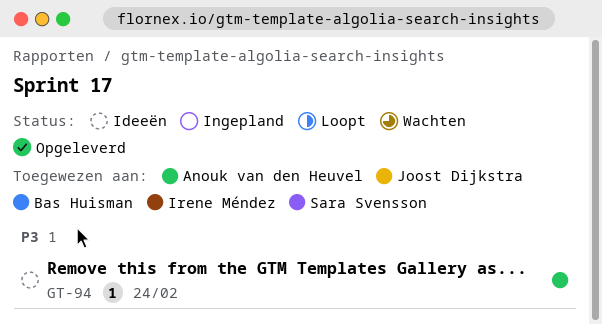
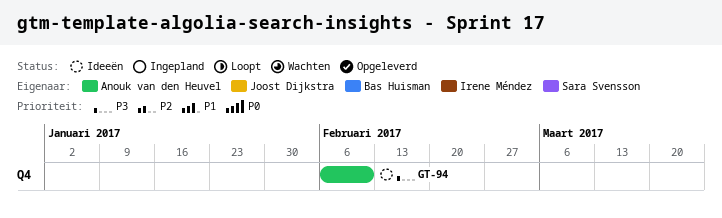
GT-94, due: Feb 24 -> Feb 10

